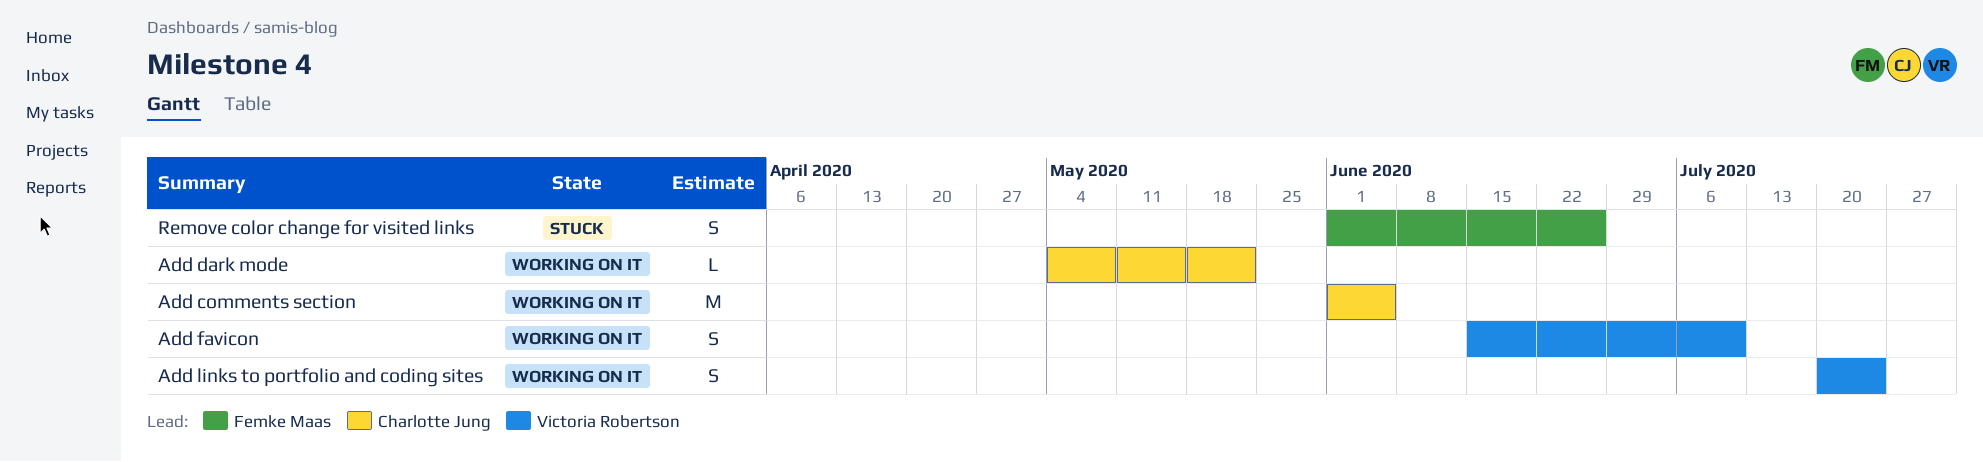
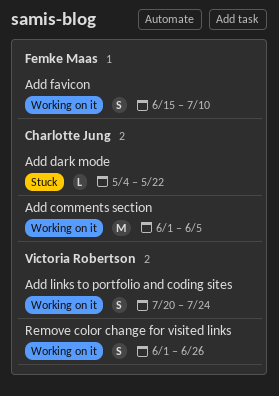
Add dark mode, status: Working on it -> Stuck
Add favicon, owner: Victoria Robertson -> Femke Maas
Remove color change for visited links, status: Stuck -> Working on it
Remove color change for visited links, owner: Femke Maas -> Victoria Robertson

